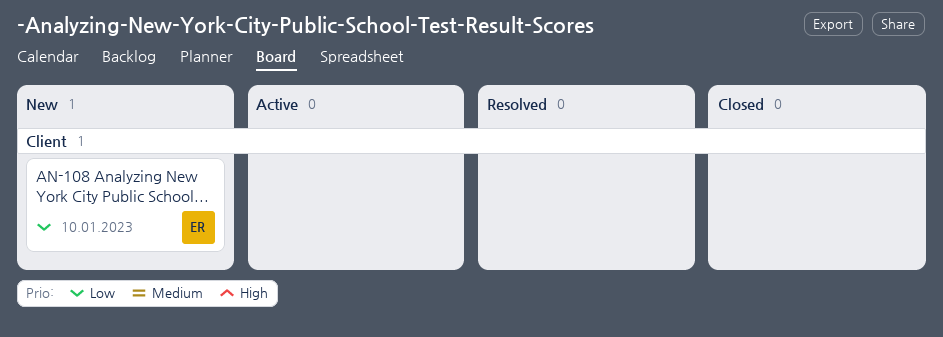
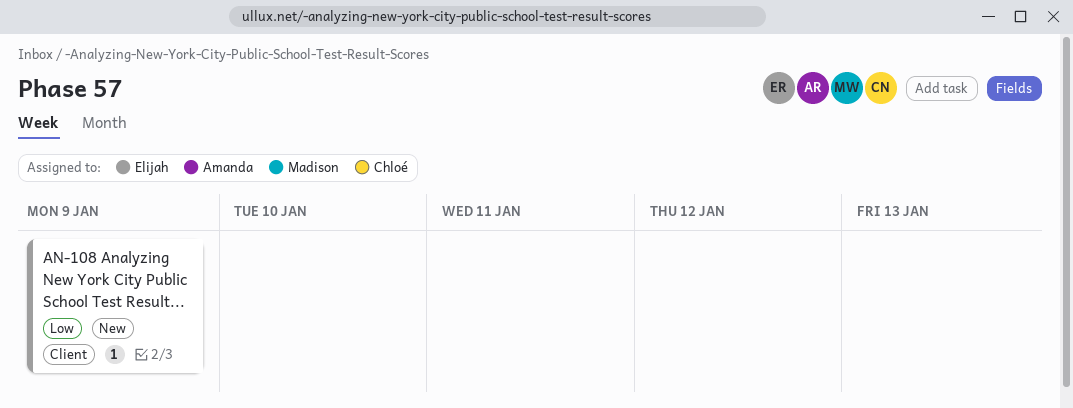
AN-108, due: Jan 10 -> Jan 9

